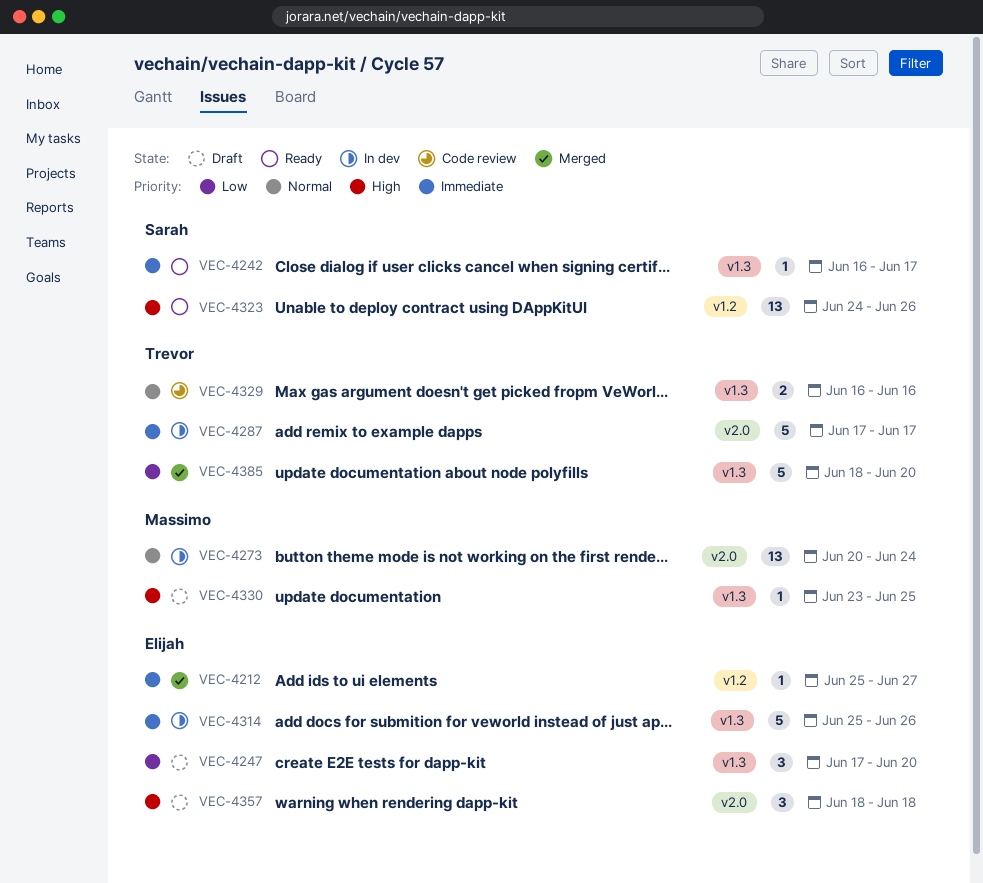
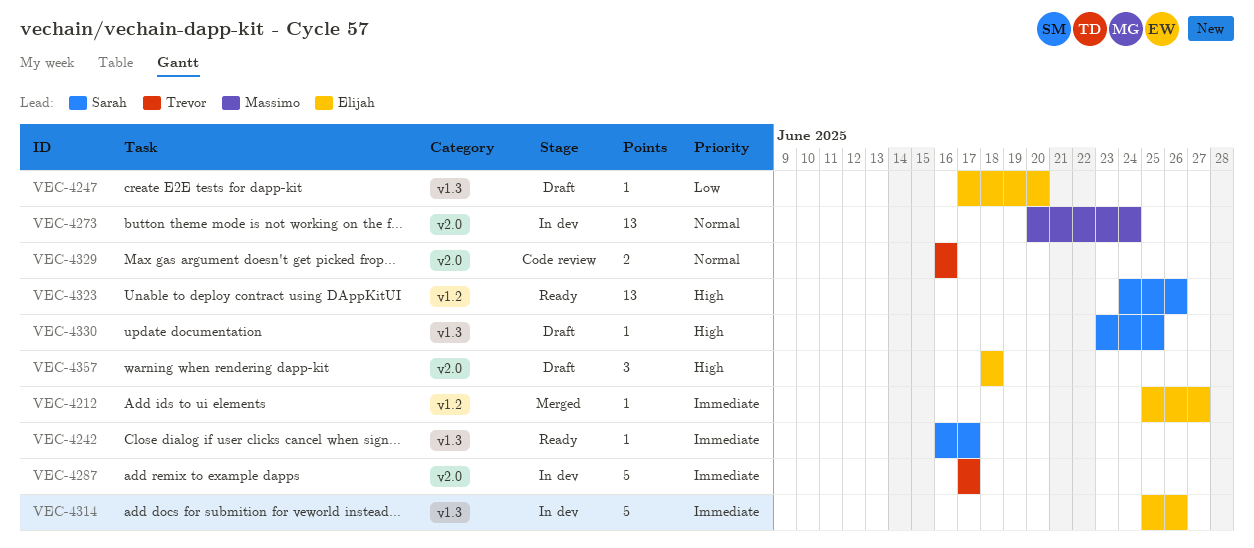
VEC-4247, estimate: 3 -> 1
VEC-4329, label: v1.3 -> v2.0
VEC-4330, owner: Massimo -> Sarah
VEC-4385: present -> none

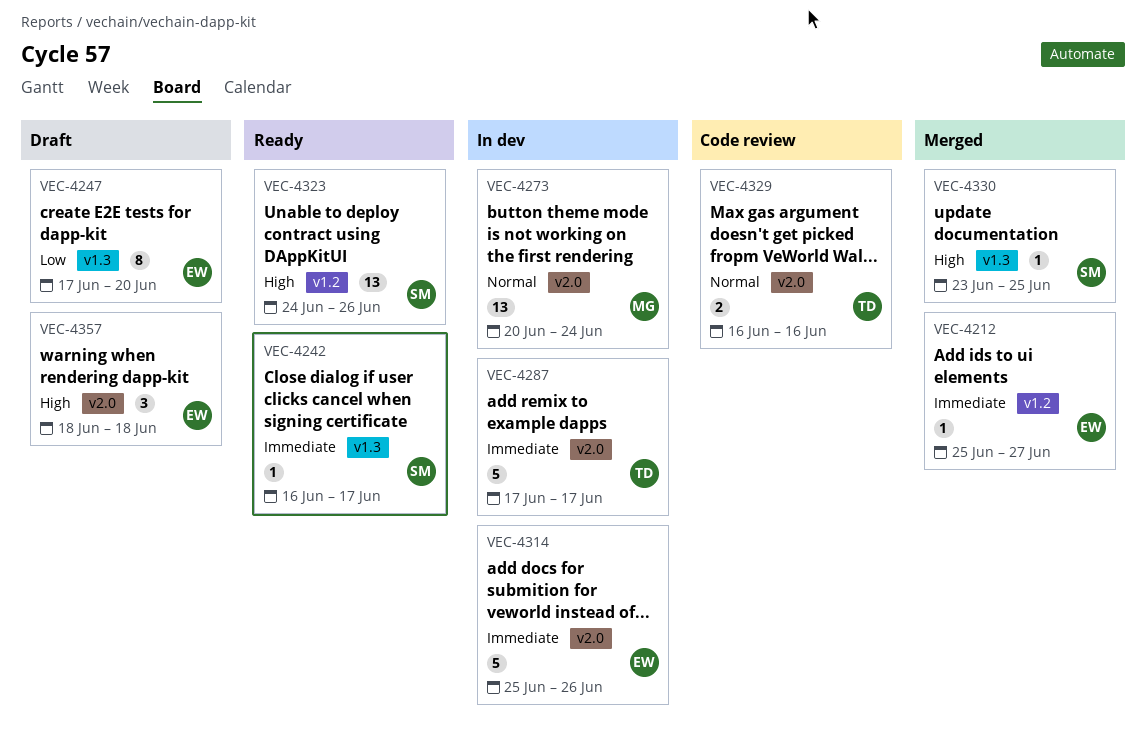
VEC-4247, estimate: 1 -> 8
VEC-4314, label: v1.3 -> v2.0
VEC-4330, status: Draft -> Merged

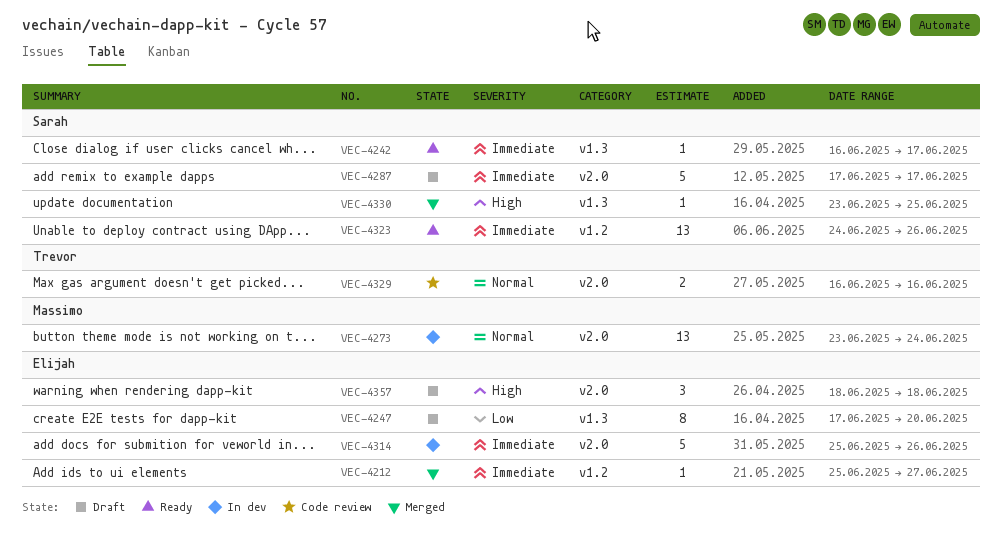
VEC-4273, start: Jun 20 -> Jun 23
VEC-4287, status: In dev -> Draft
VEC-4287, owner: Trevor -> Sarah
VEC-4323, priority: High -> Immediate

